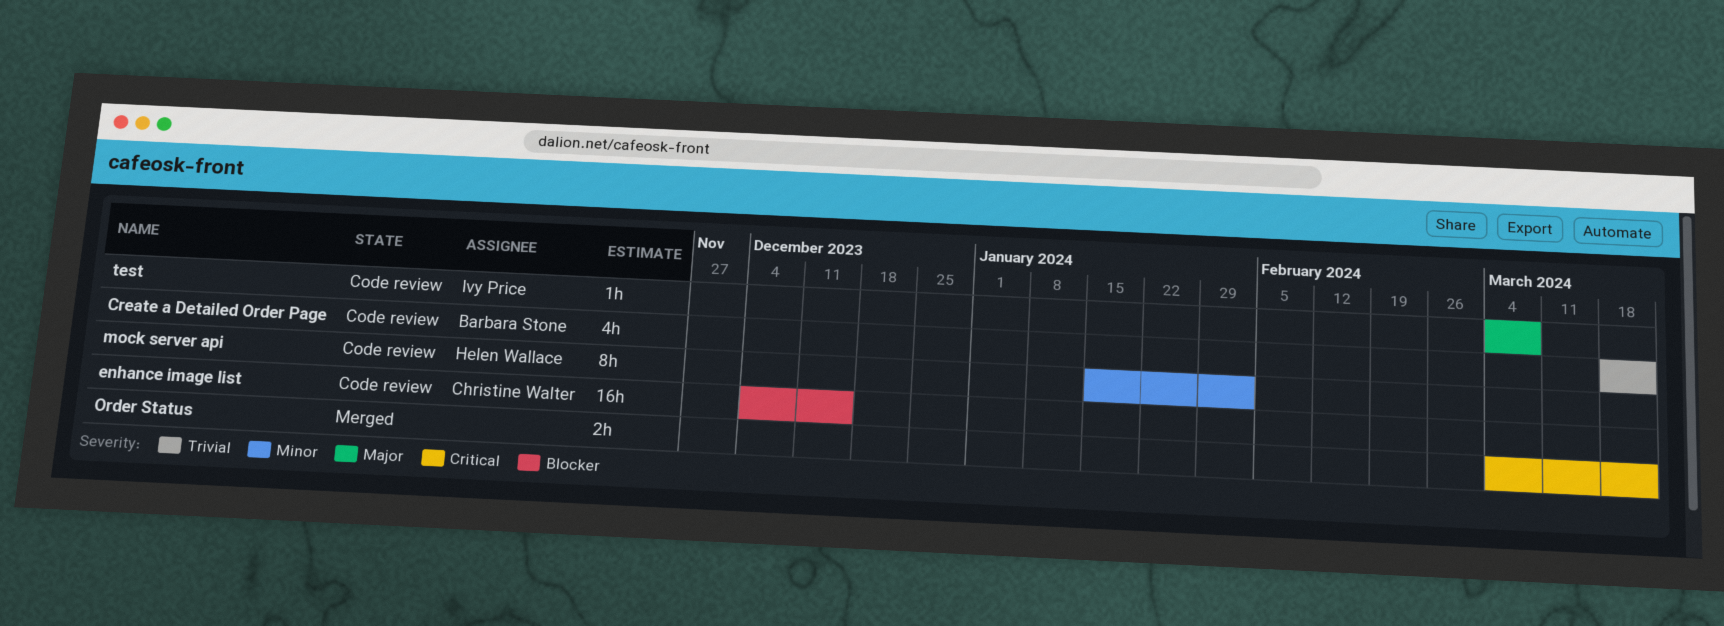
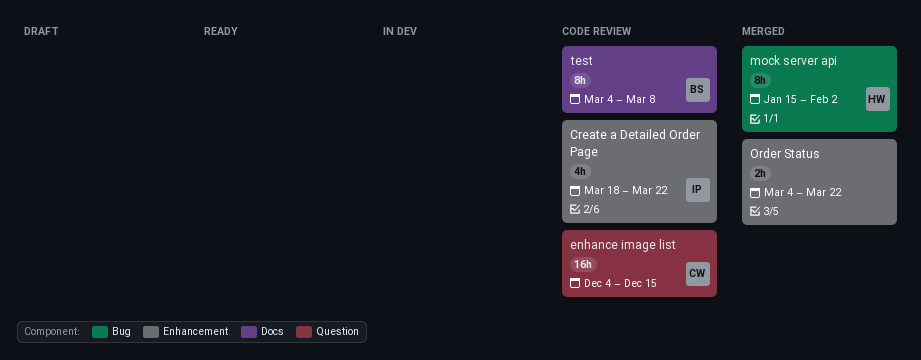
Create a Detailed Order Page, owner: Barbara Stone -> Ivy Price
mock server api, status: Code review -> Merged
test, owner: Ivy Price -> Barbara Stone
test, estimate: 1h -> 8h

